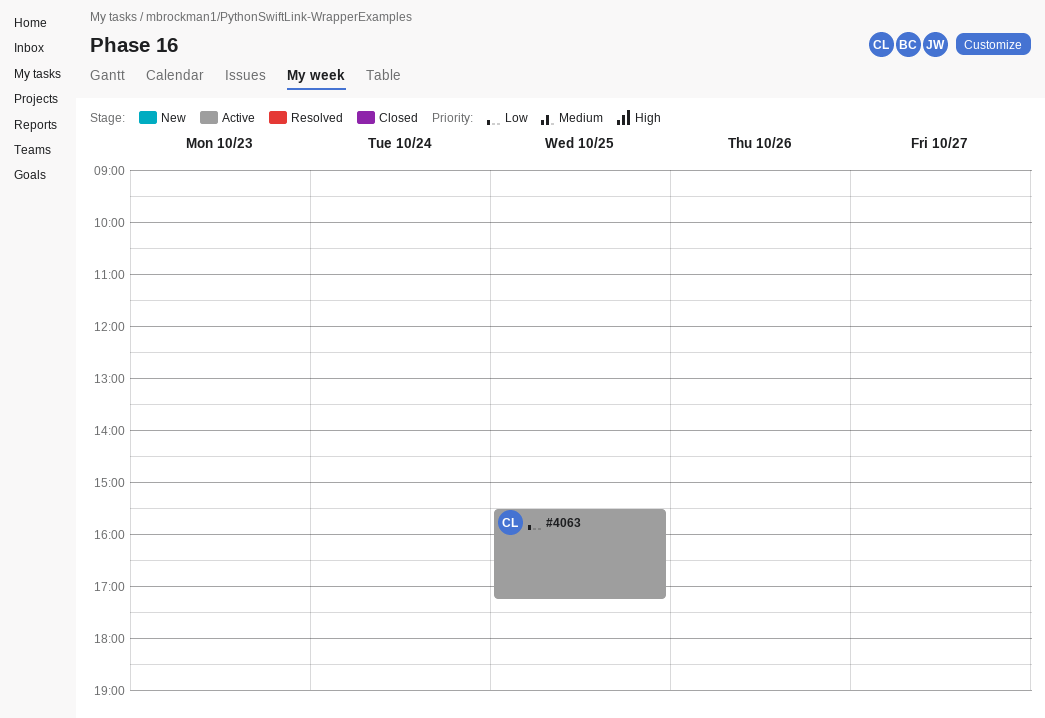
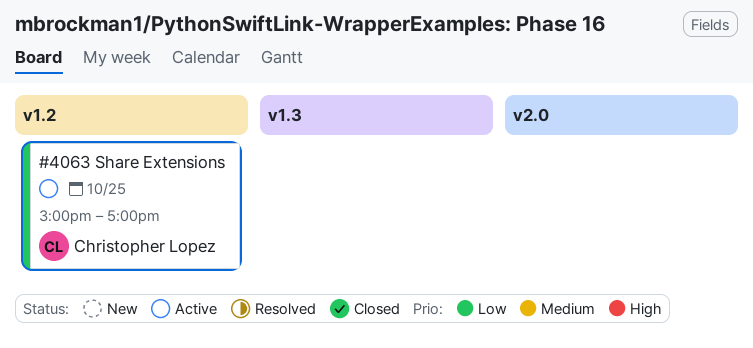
#4063, begins: 15:30 -> 15:00
#4063, ends: 17:15 -> 17:00

